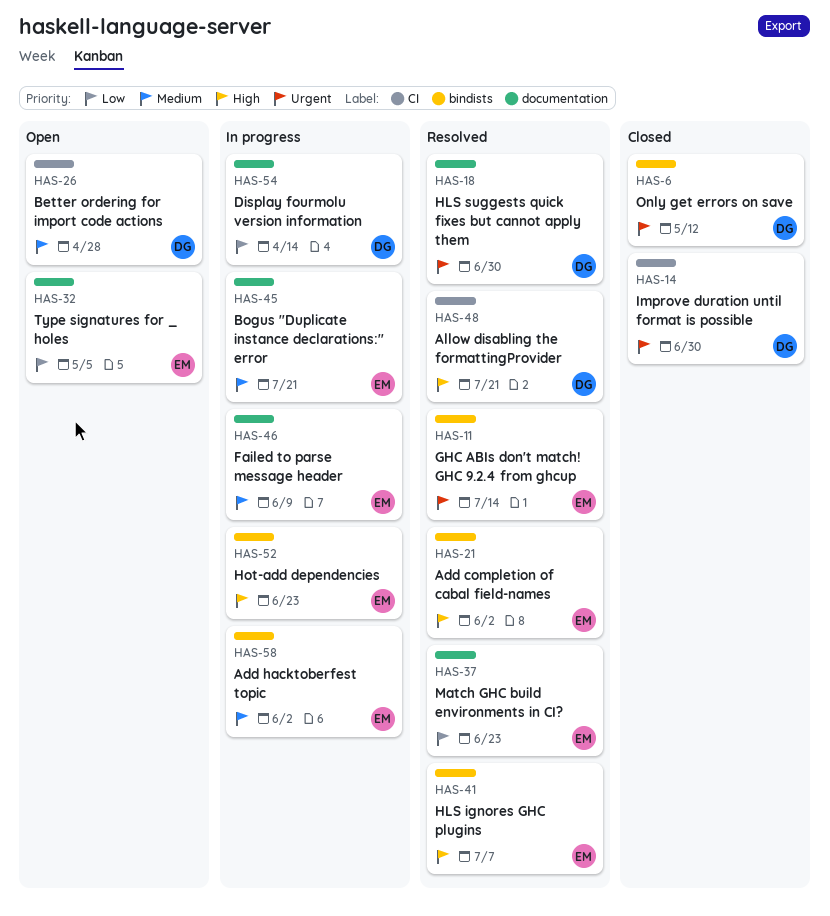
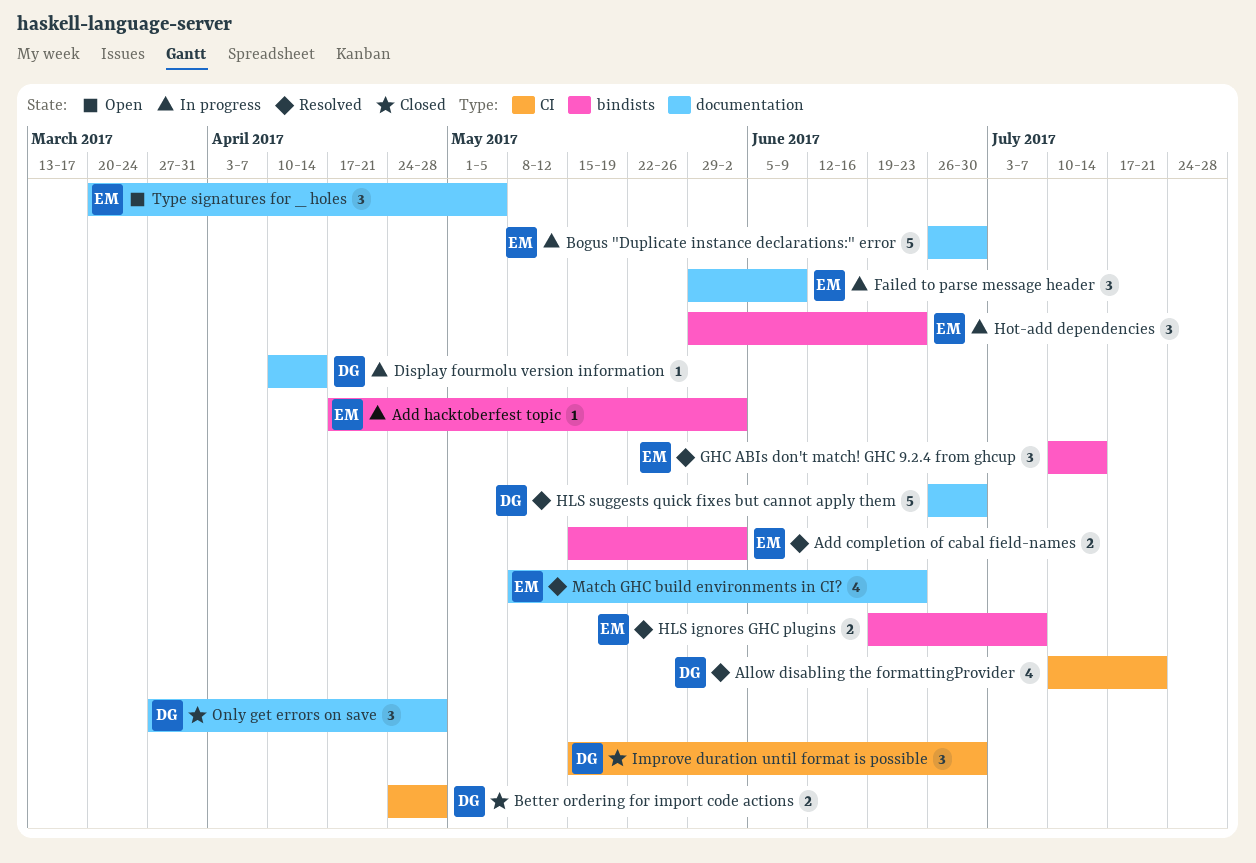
Better ordering for import code actions, status: Open -> Closed
Bogus "Duplicate instance declarations:" error, due: Jul 21 -> Jun 30
Only get errors on save, label: bindists -> documentation
Only get errors on save, due: May 12 -> Apr 28

